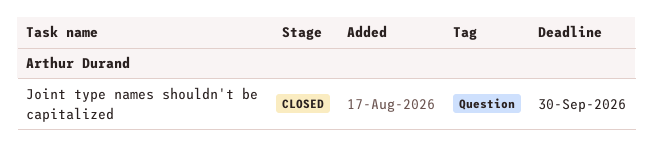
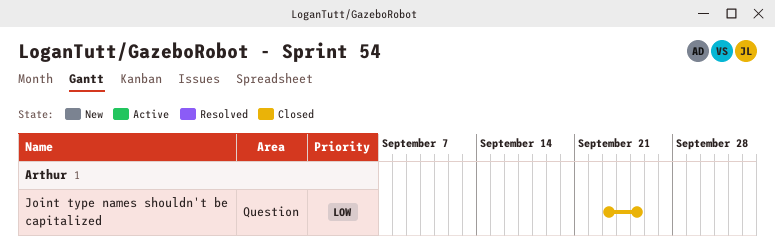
Joint type names shouldn't be capitalized, due: Sep 30 -> Sep 25

